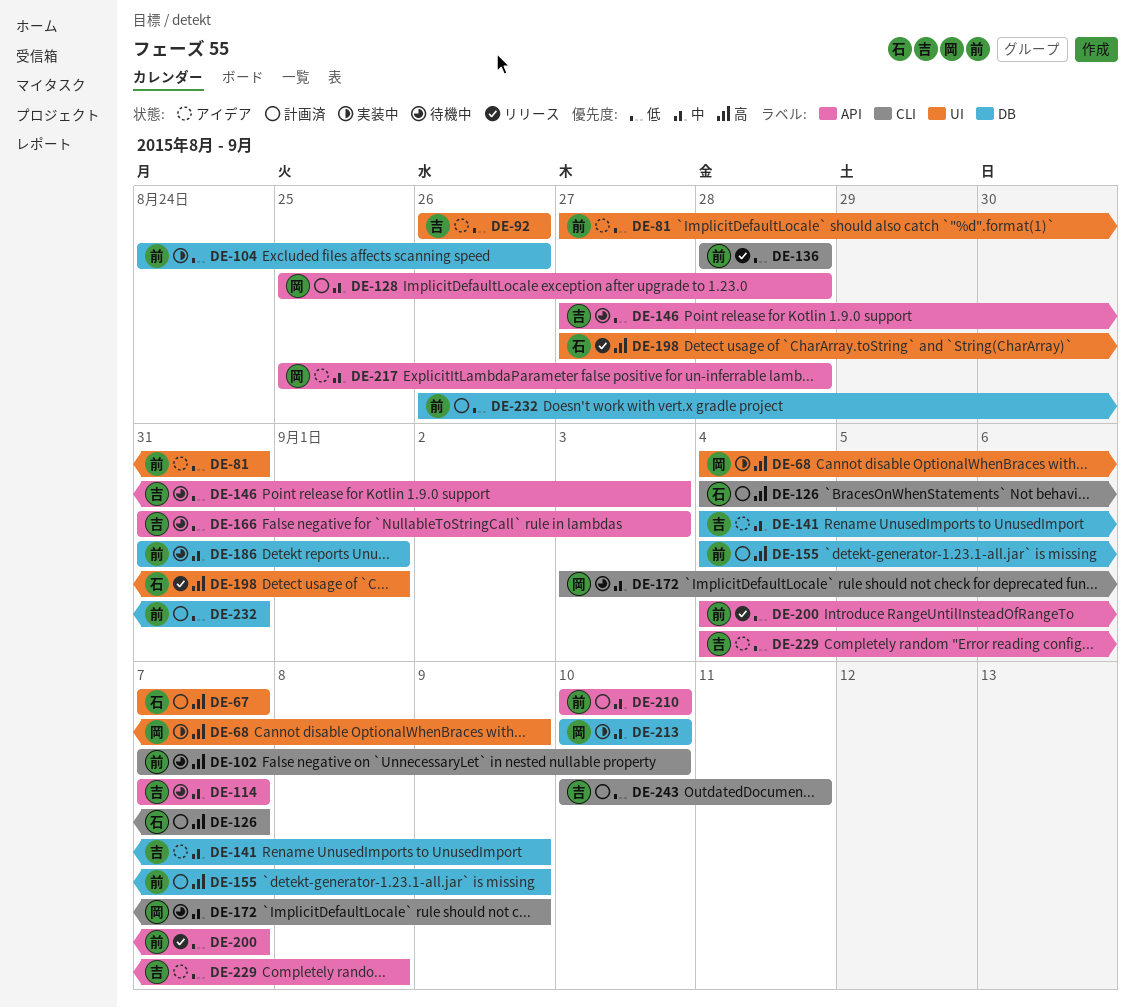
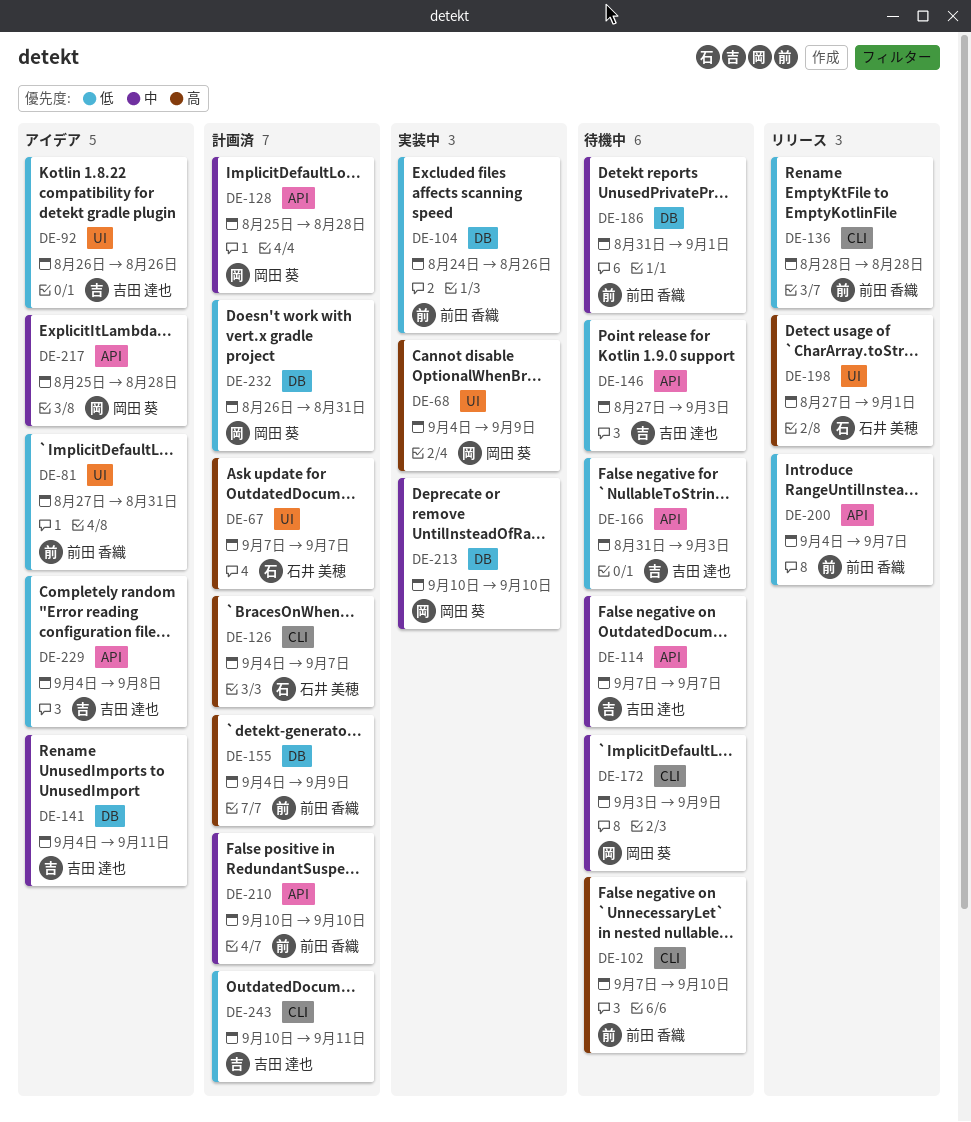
DE-141, due: Sep 9 -> Sep 11
DE-232, owner: 前田 香織 -> 岡田 葵

